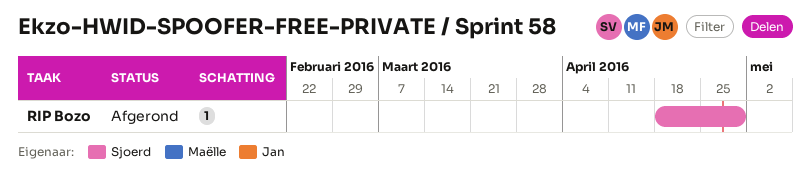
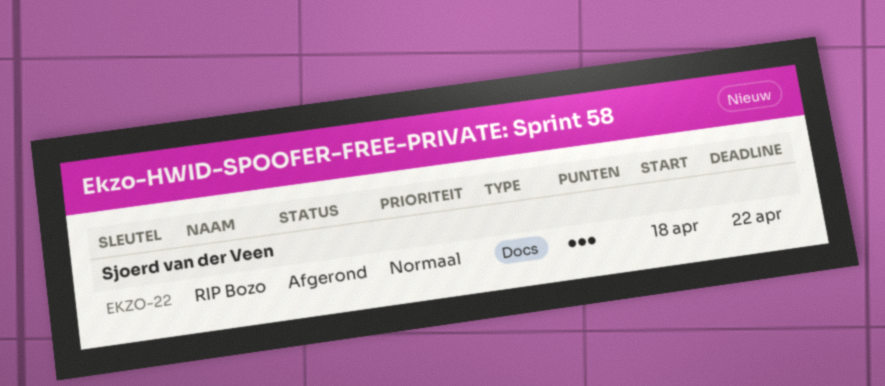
RIP Bozo, estimate: 1 -> 3
RIP Bozo, due: Apr 29 -> Apr 22

